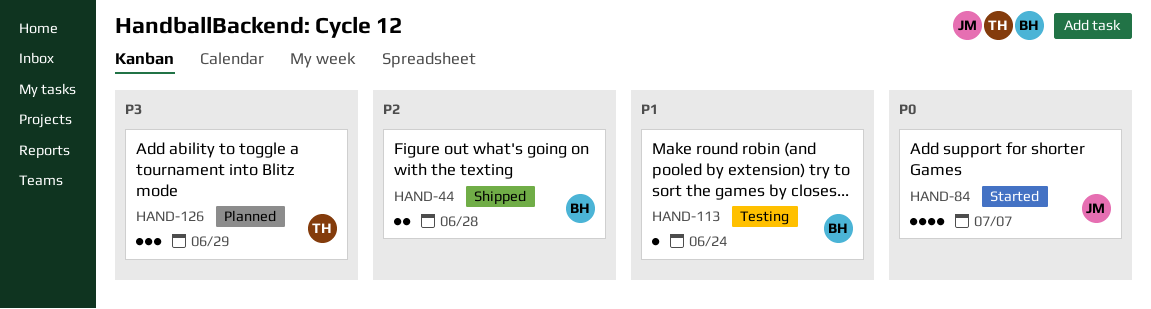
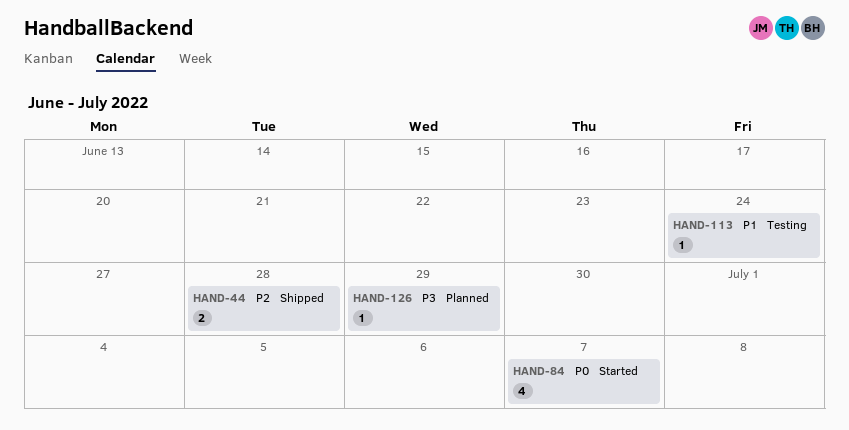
HAND-126, estimate: 3 -> 1

